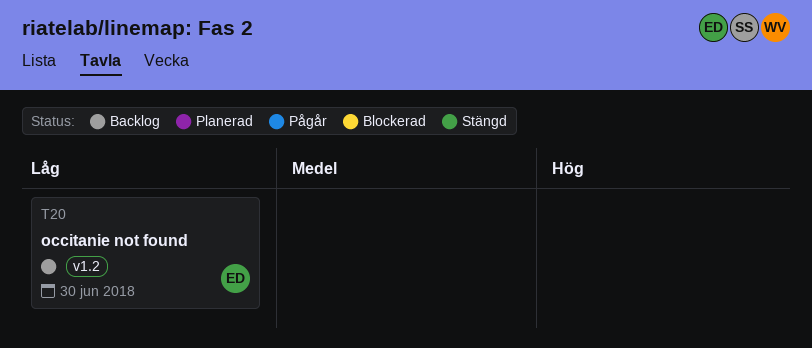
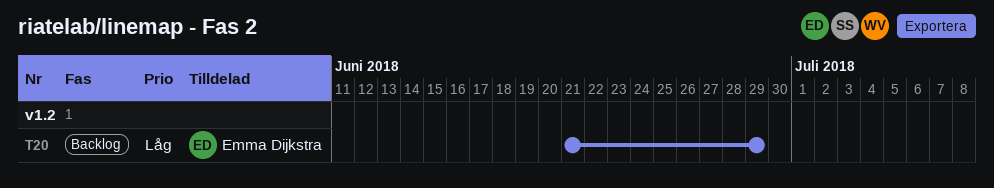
T20, due: Jun 30 -> Jun 29

